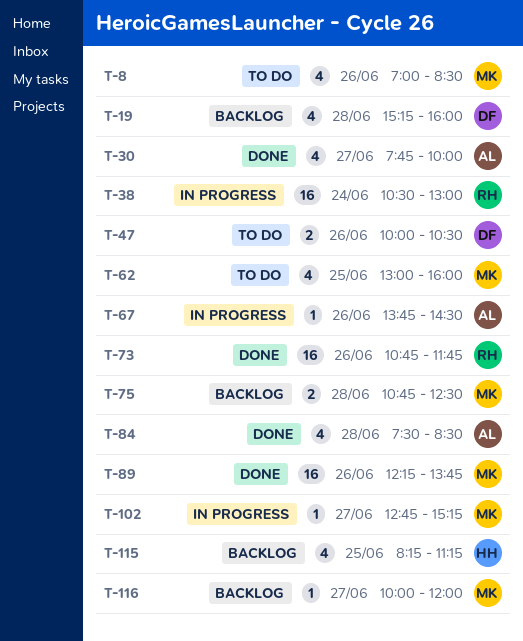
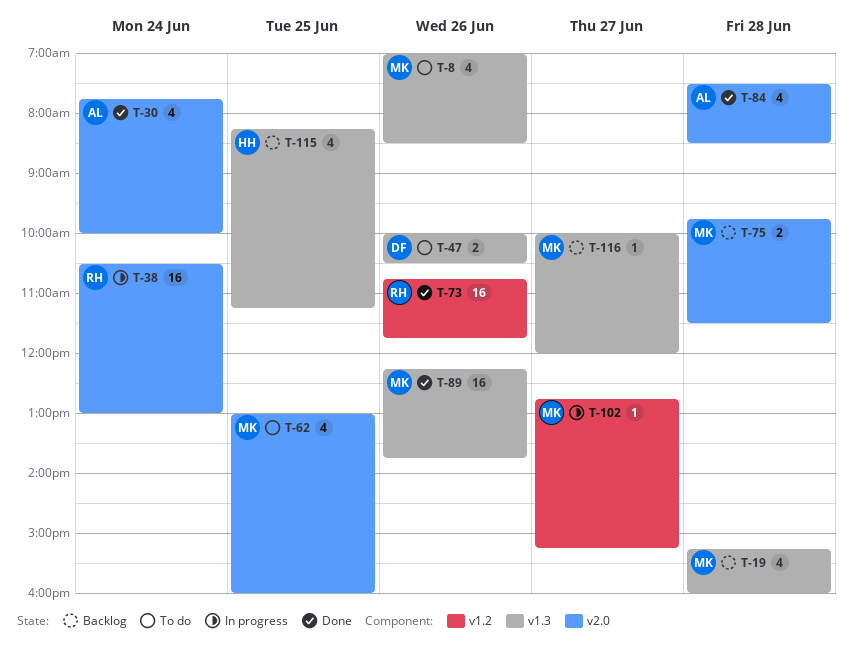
T-19, owner: DF -> MK
T-30, day: Jun 27 -> Jun 24
T-67: present -> none
T-75, begins: 10:45 -> 09:45
T-75, ends: 12:30 -> 11:30

